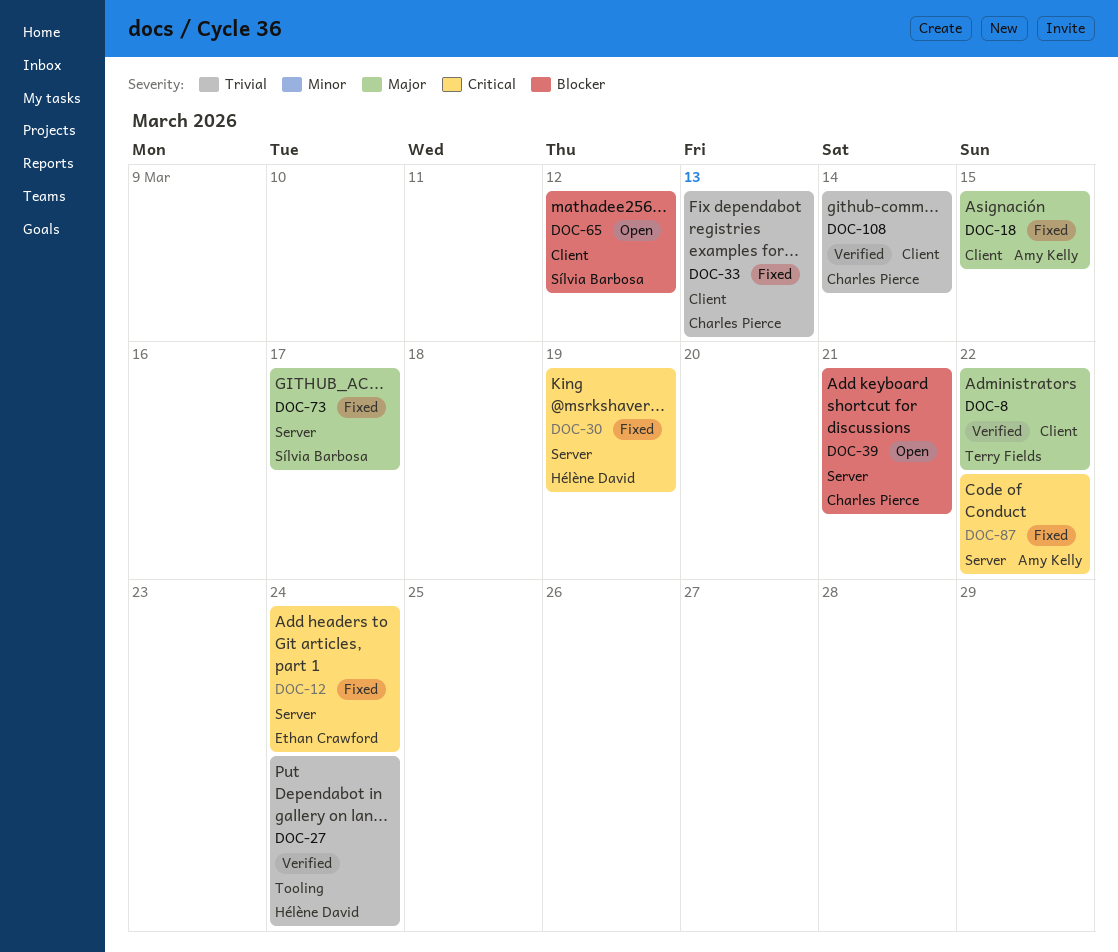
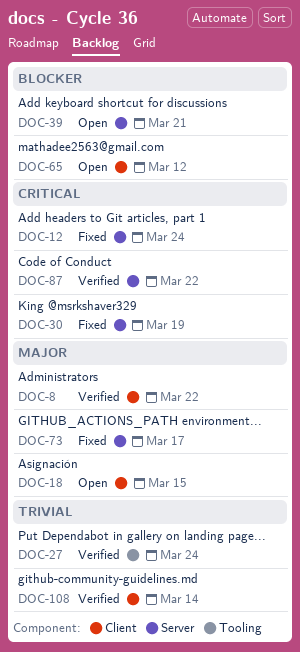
DOC-18, status: Fixed -> Open
DOC-33: present -> none
DOC-87, status: Fixed -> Verified

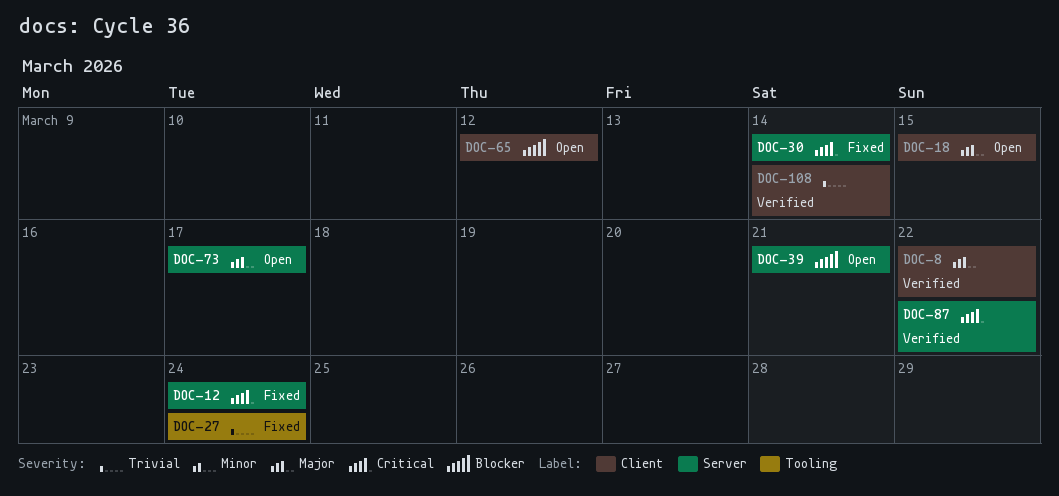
DOC-27, status: Verified -> Fixed
DOC-30, due: Mar 19 -> Mar 14
DOC-73, status: Fixed -> Open

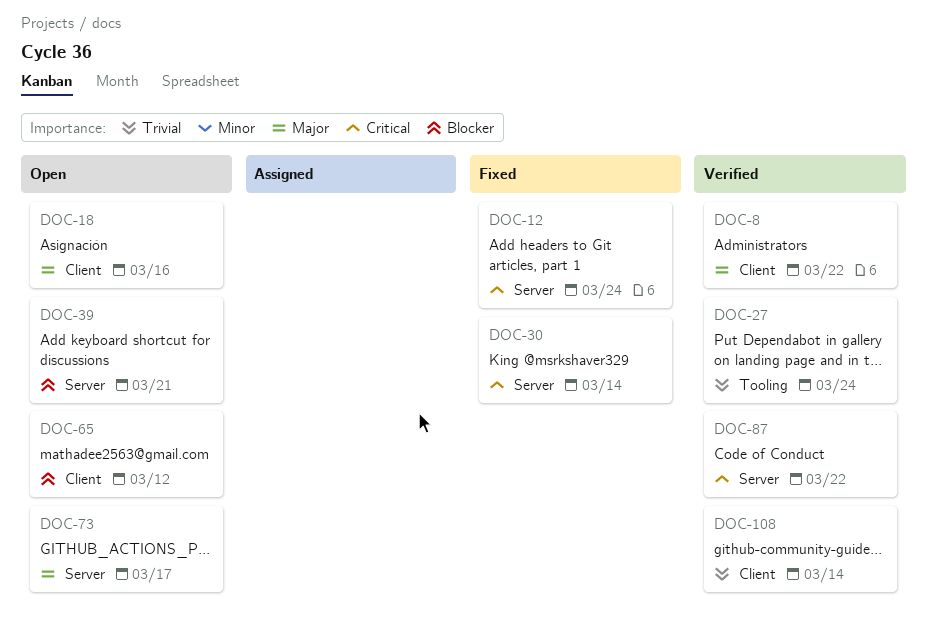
DOC-18, due: Mar 15 -> Mar 16
DOC-27, status: Fixed -> Verified

